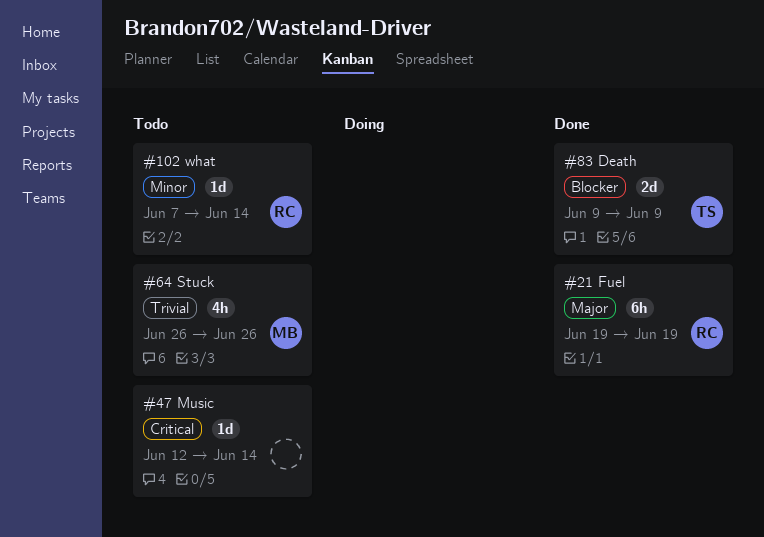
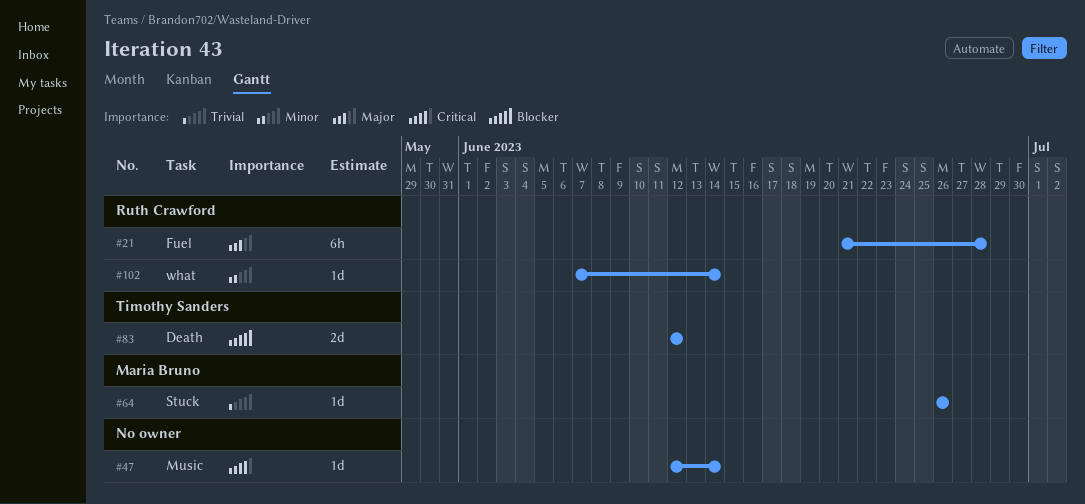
#21, start: Jun 19 -> Jun 21
#21, due: Jun 19 -> Jun 28
#64, estimate: 4h -> 1d
#83, start: Jun 9 -> Jun 12
#83, due: Jun 9 -> Jun 12

